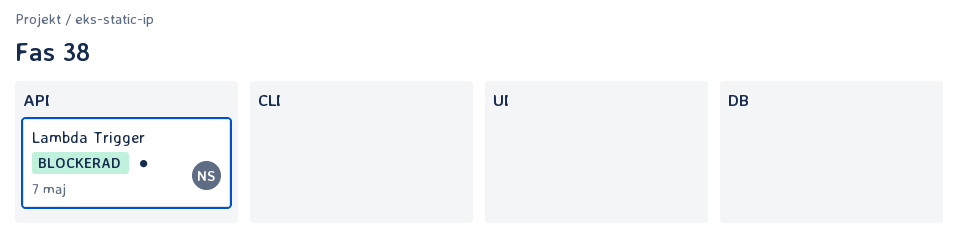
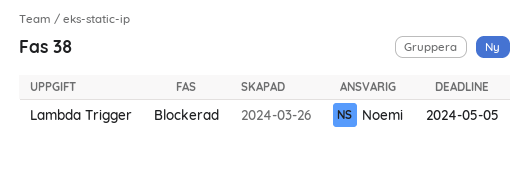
Lambda Trigger, due: May 7 -> May 5

